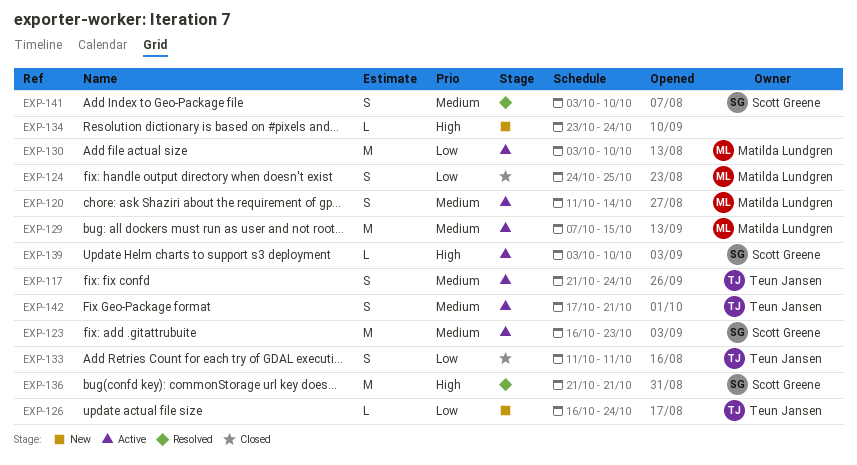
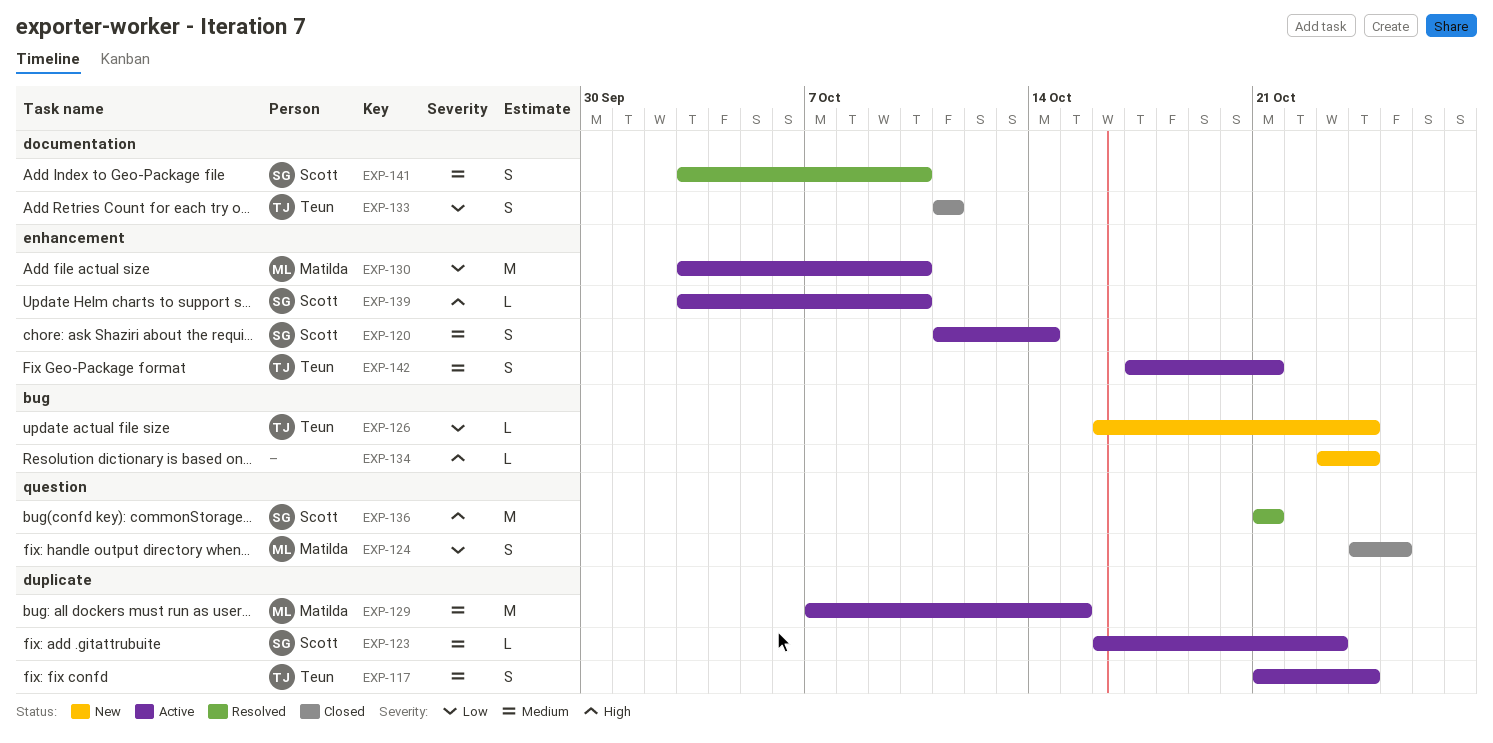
EXP-120, owner: Matilda Lundgren -> Scott Greene
EXP-123, estimate: M -> L

